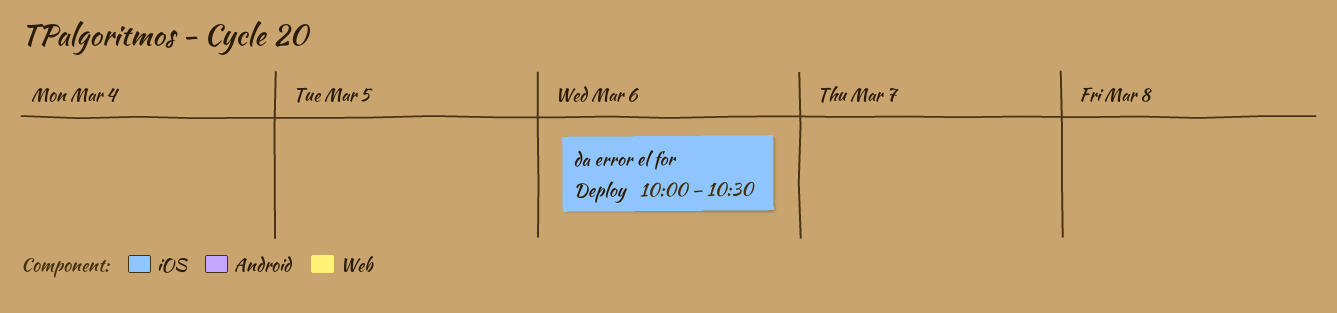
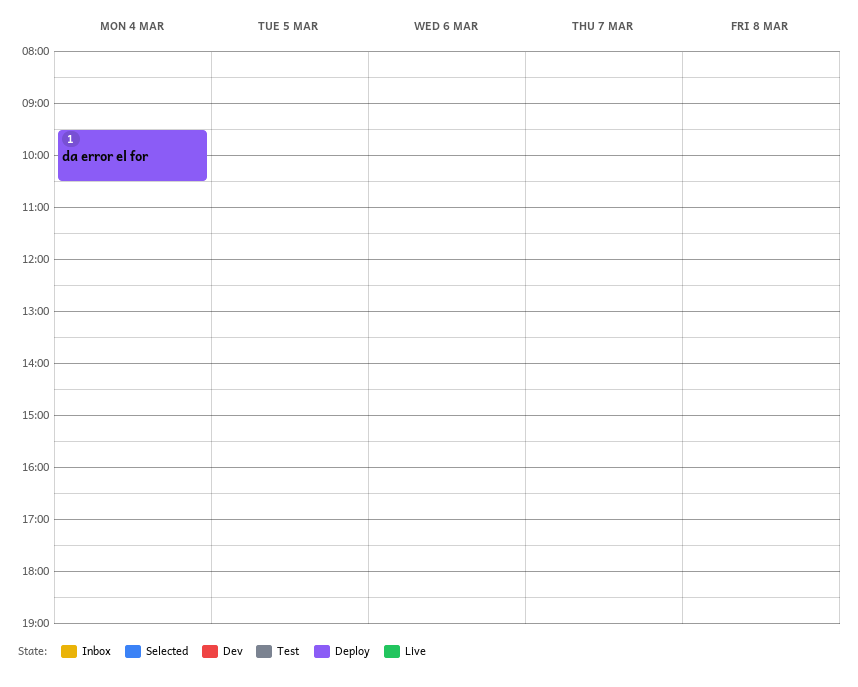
da error el for, day: Mar 6 -> Mar 4
da error el for, begins: 10:00 -> 09:30

